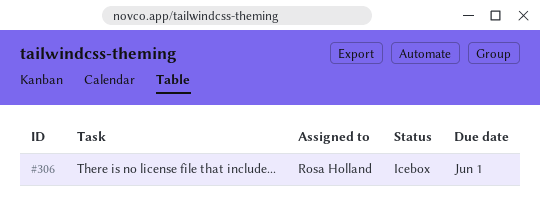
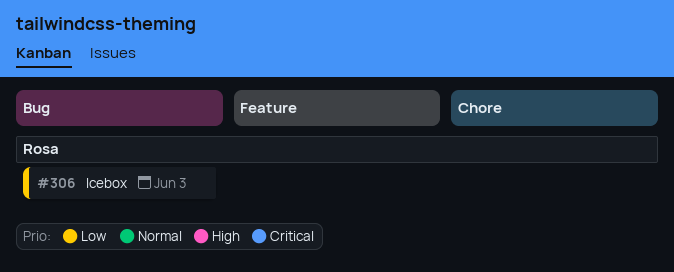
#306, due: Jun 1 -> Jun 3

